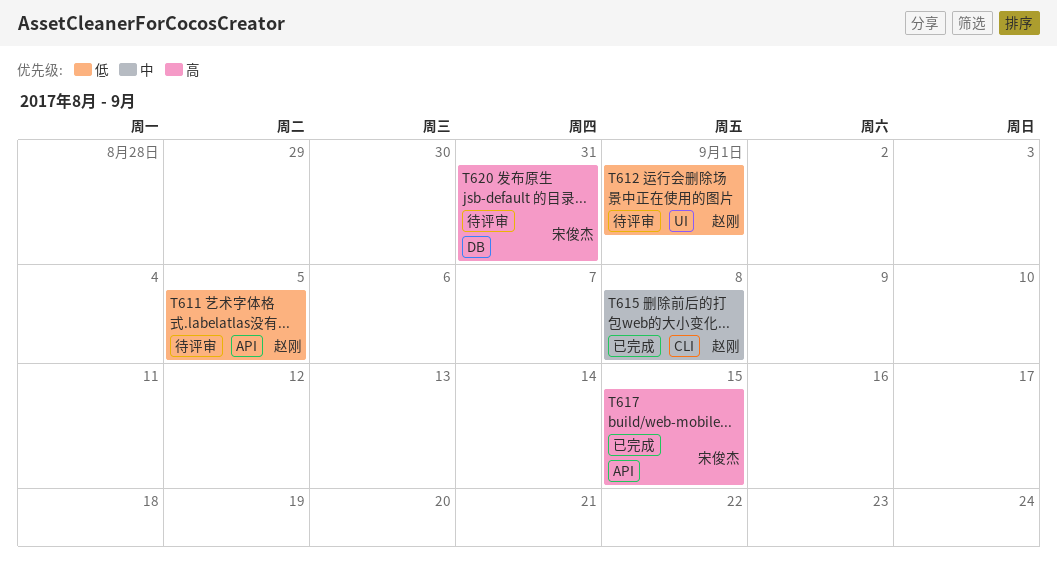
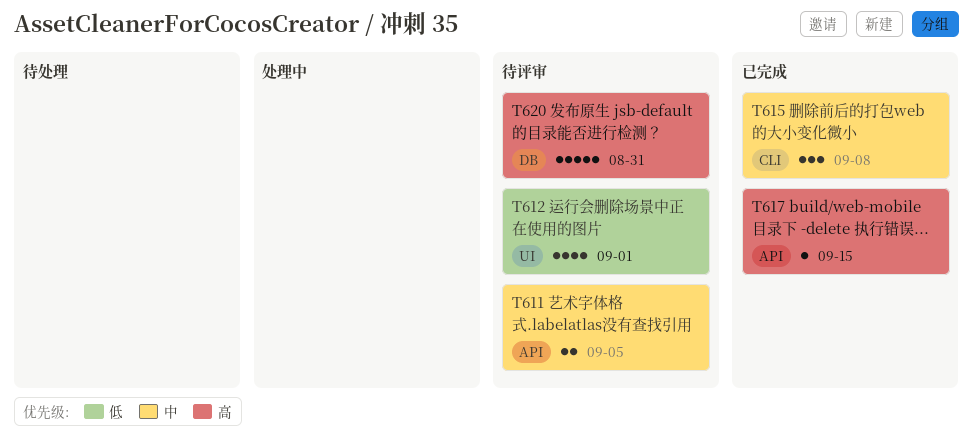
T611, priority: 低 -> 中

